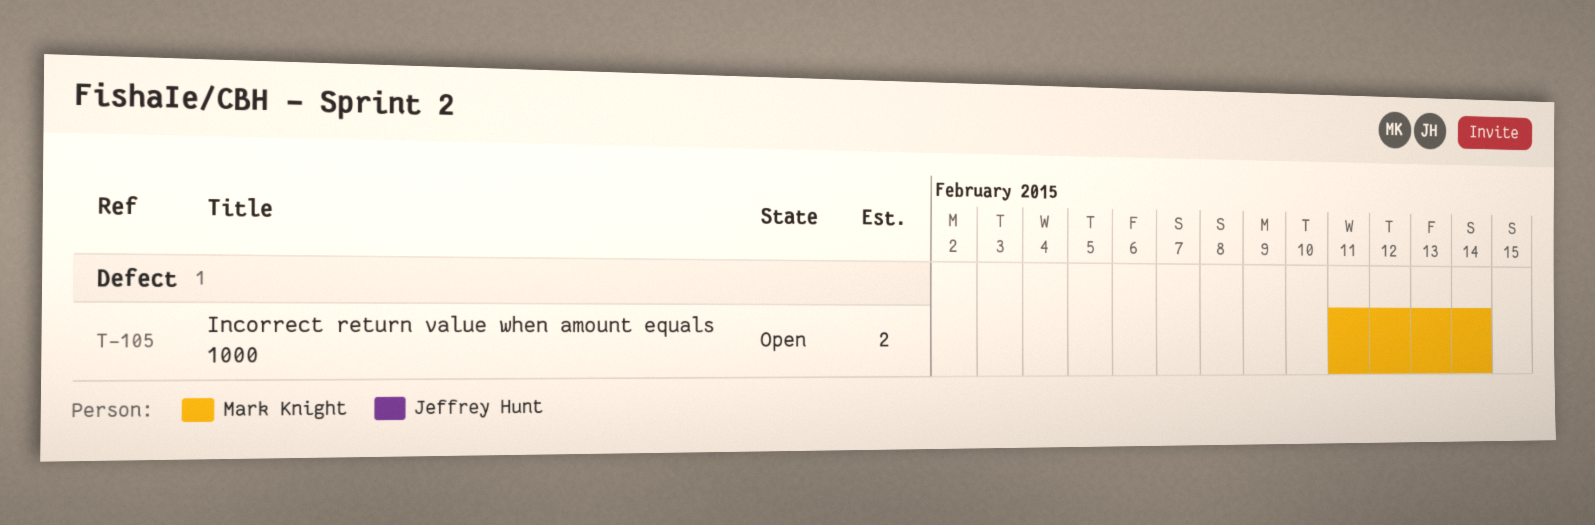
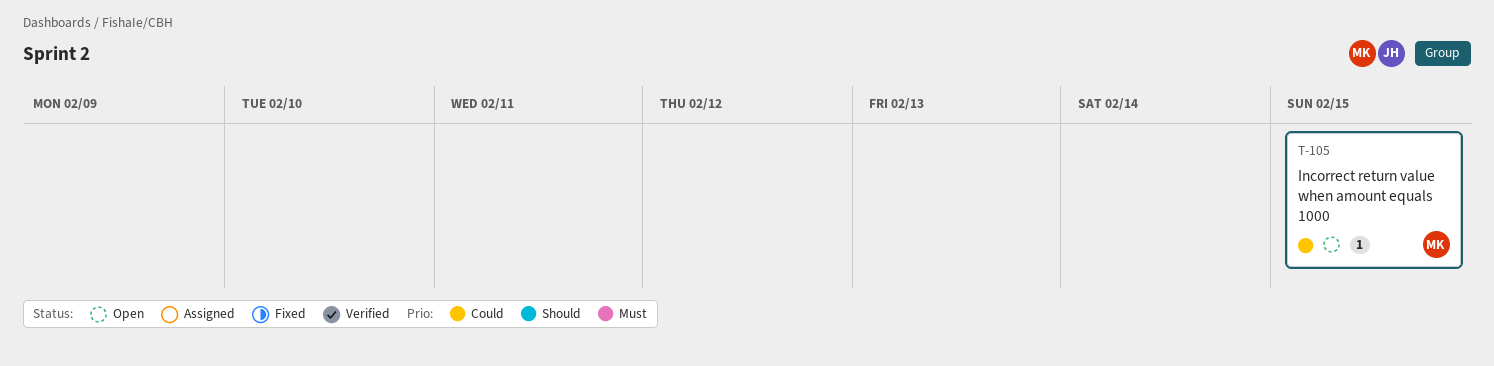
T-105, estimate: 2 -> 1
T-105, due: Feb 14 -> Feb 15

